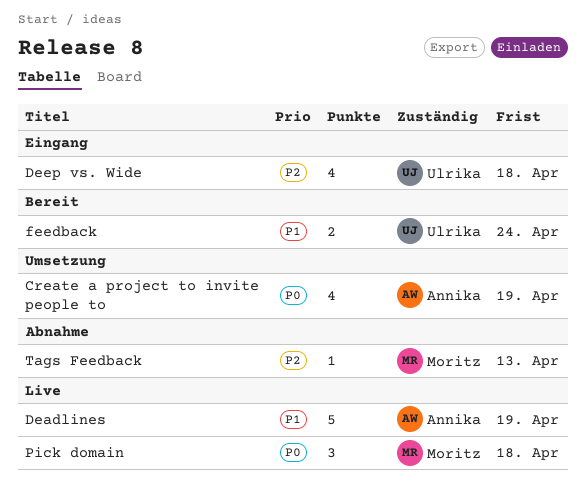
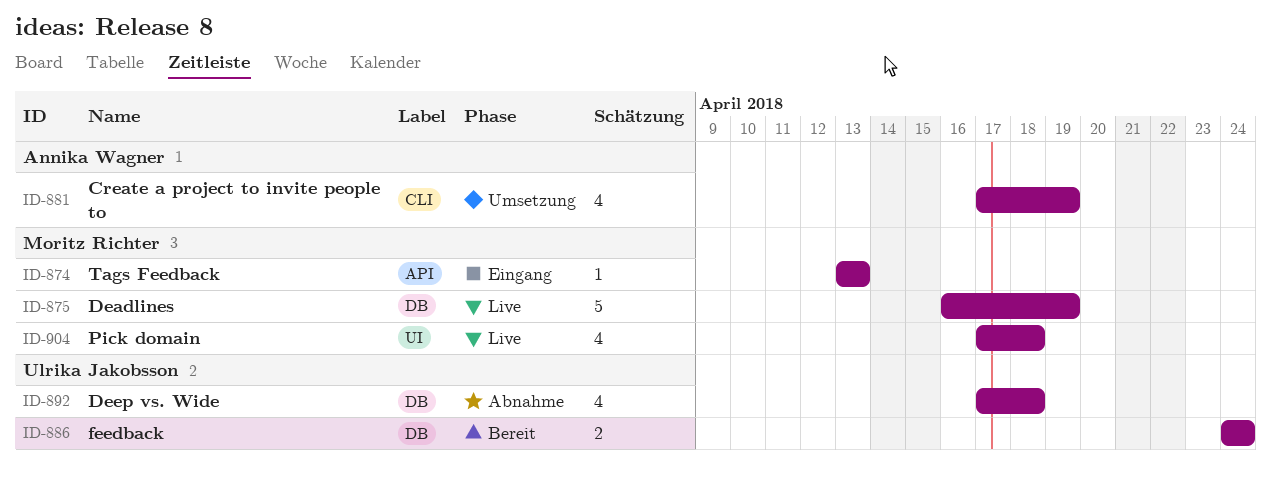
Deadlines, owner: Annika Wagner -> Moritz Richter
Deep vs. Wide, status: Eingang -> Abnahme
Pick domain, estimate: 3 -> 4
Tags Feedback, status: Abnahme -> Eingang

